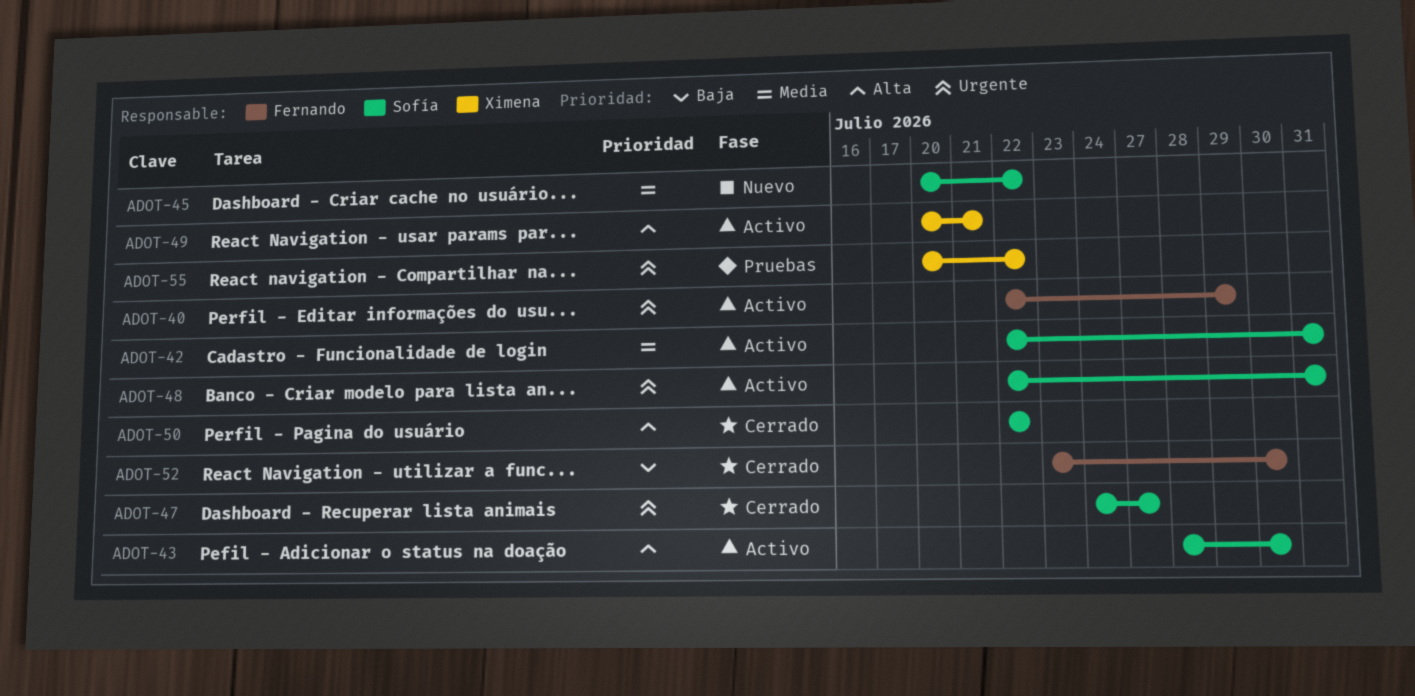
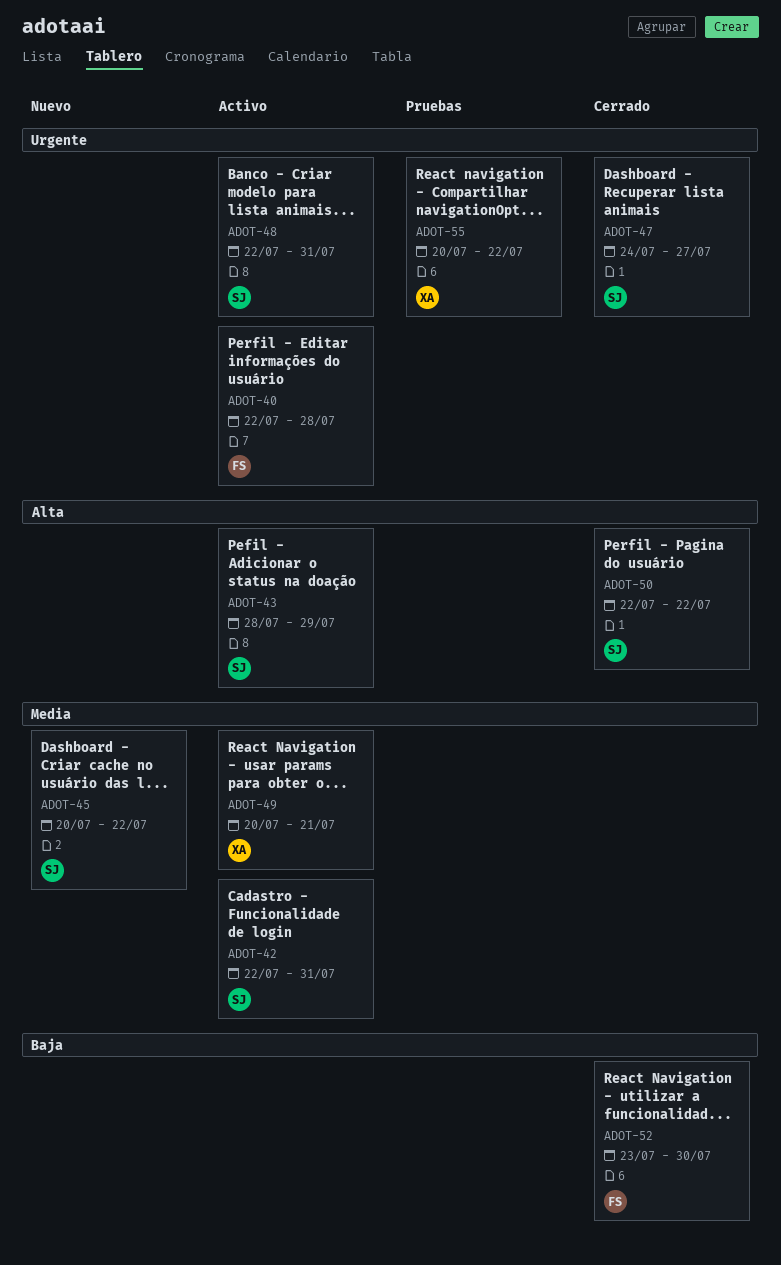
ADOT-40, due: Jul 29 -> Jul 28
ADOT-43, due: Jul 30 -> Jul 29
ADOT-49, priority: Alta -> Media

